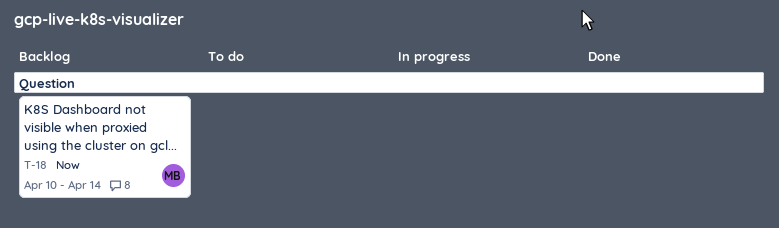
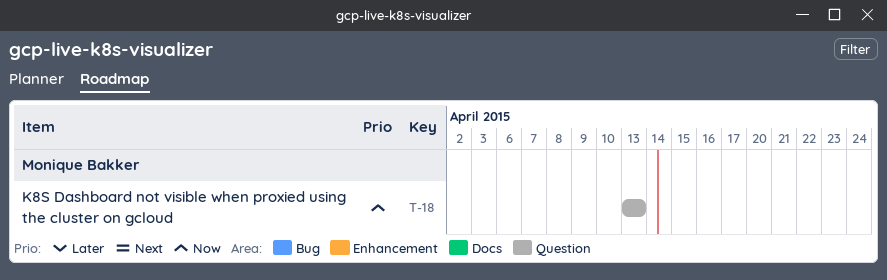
T-18, start: Apr 10 -> Apr 13
T-18, due: Apr 14 -> Apr 13

